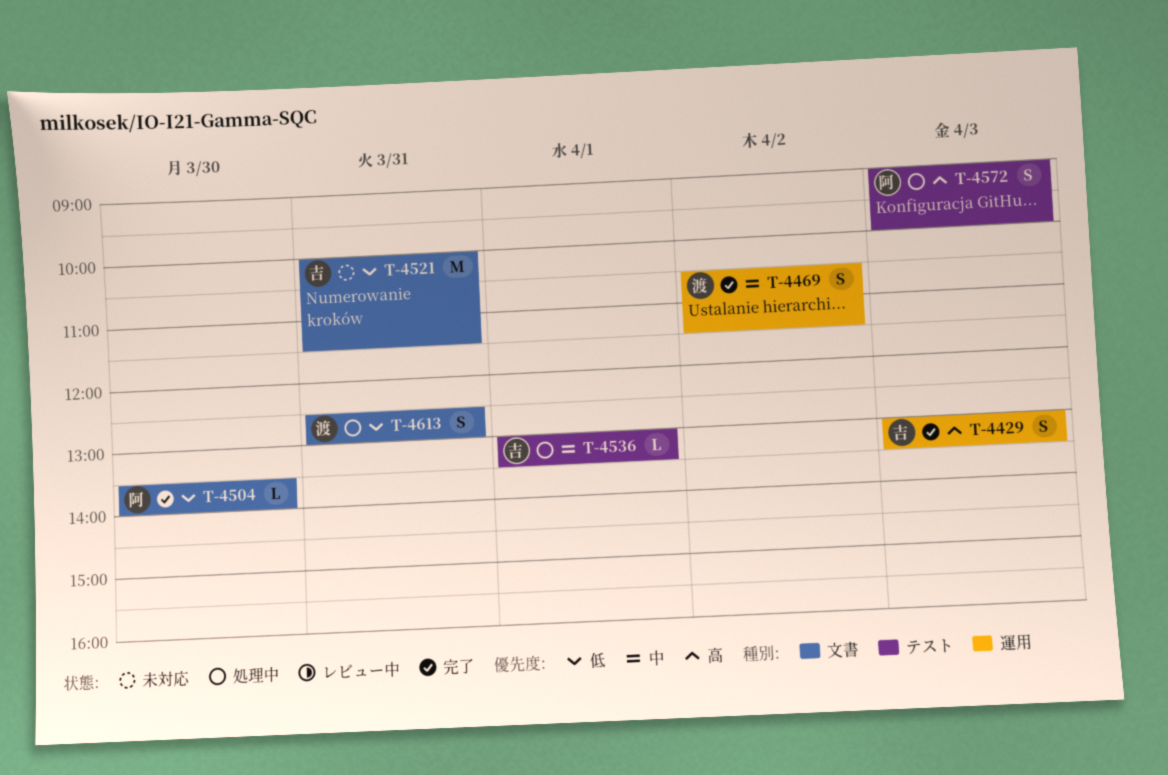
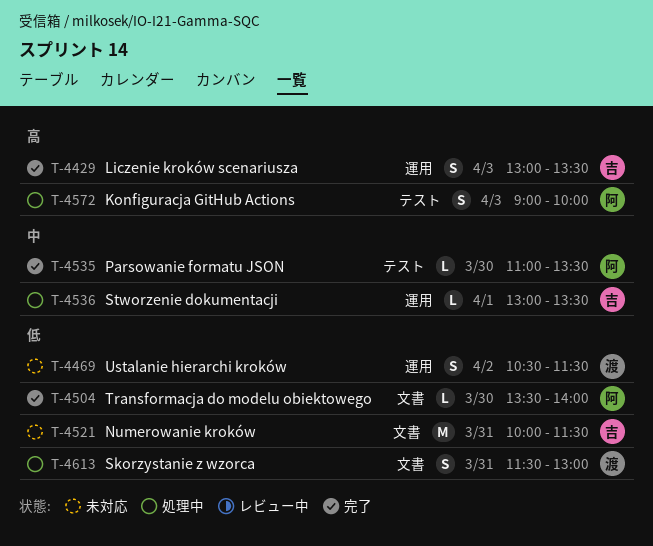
T-4469, status: 完了 -> 未対応
T-4469, priority: 中 -> 低
T-4535: none -> present
T-4536, label: テスト -> 運用
T-4613, begins: 12:30 -> 11:30

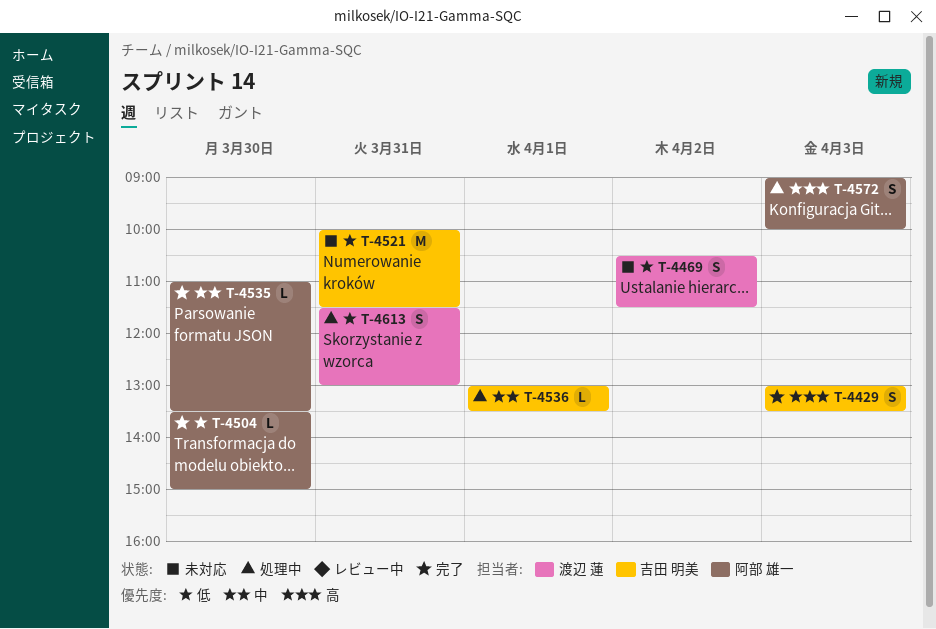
T-4504, ends: 14:00 -> 15:00

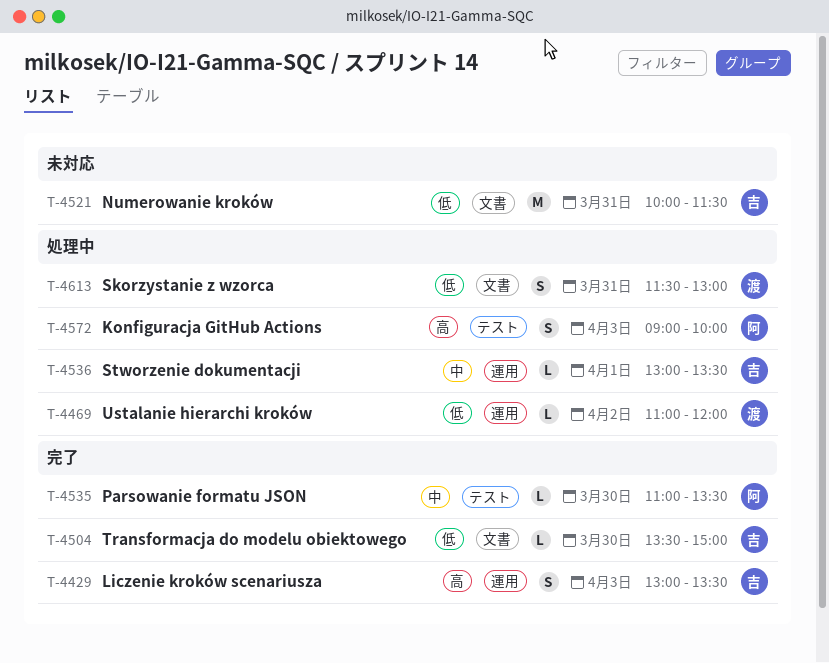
T-4469, status: 未対応 -> 処理中
T-4469, estimate: S -> L
T-4469, begins: 10:30 -> 11:00
T-4469, ends: 11:30 -> 12:00
T-4504, owner: 阿部 雄一 -> 吉田 明美

